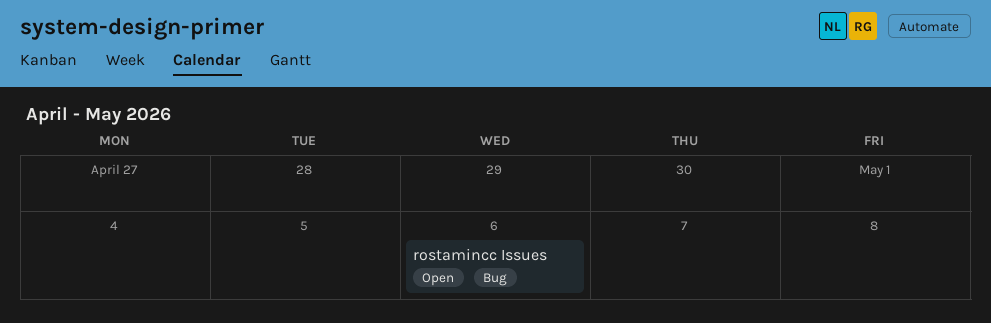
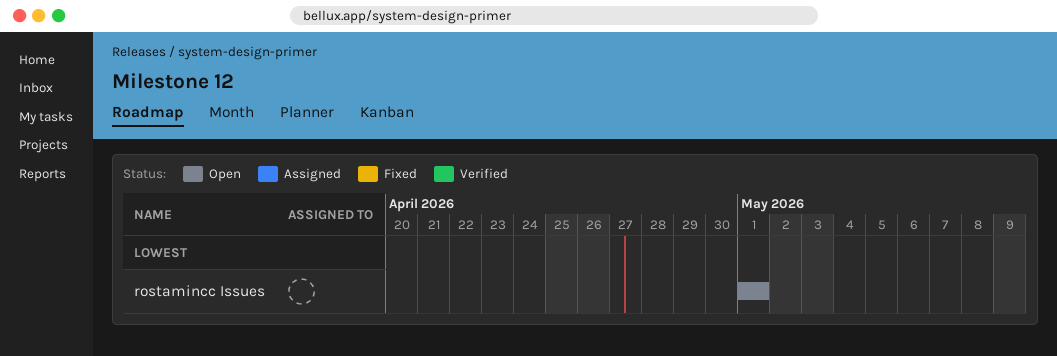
rostamincc Issues, due: May 6 -> May 1

